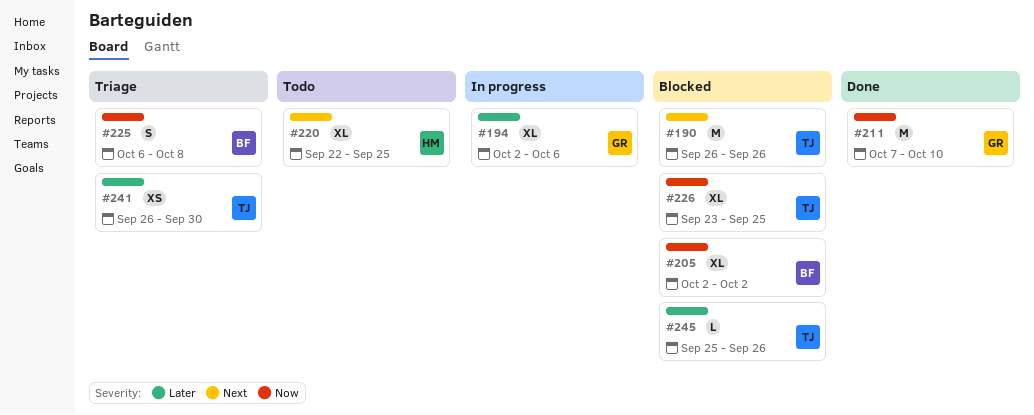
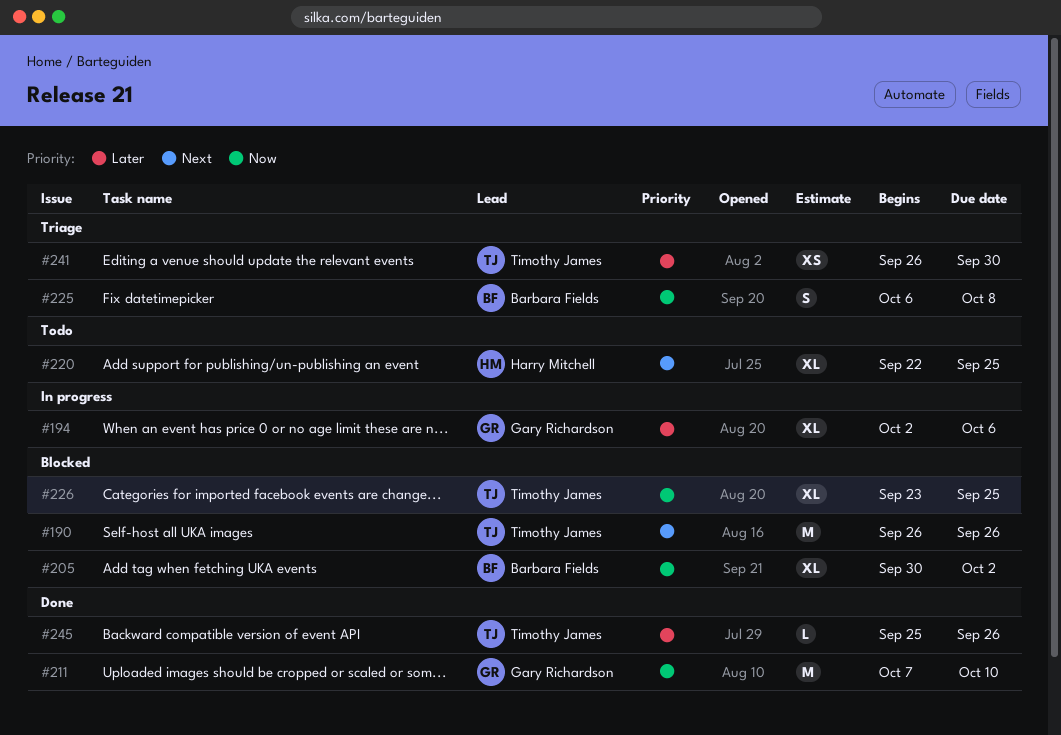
#205, start: Oct 2 -> Sep 30
#245, status: Blocked -> Done

